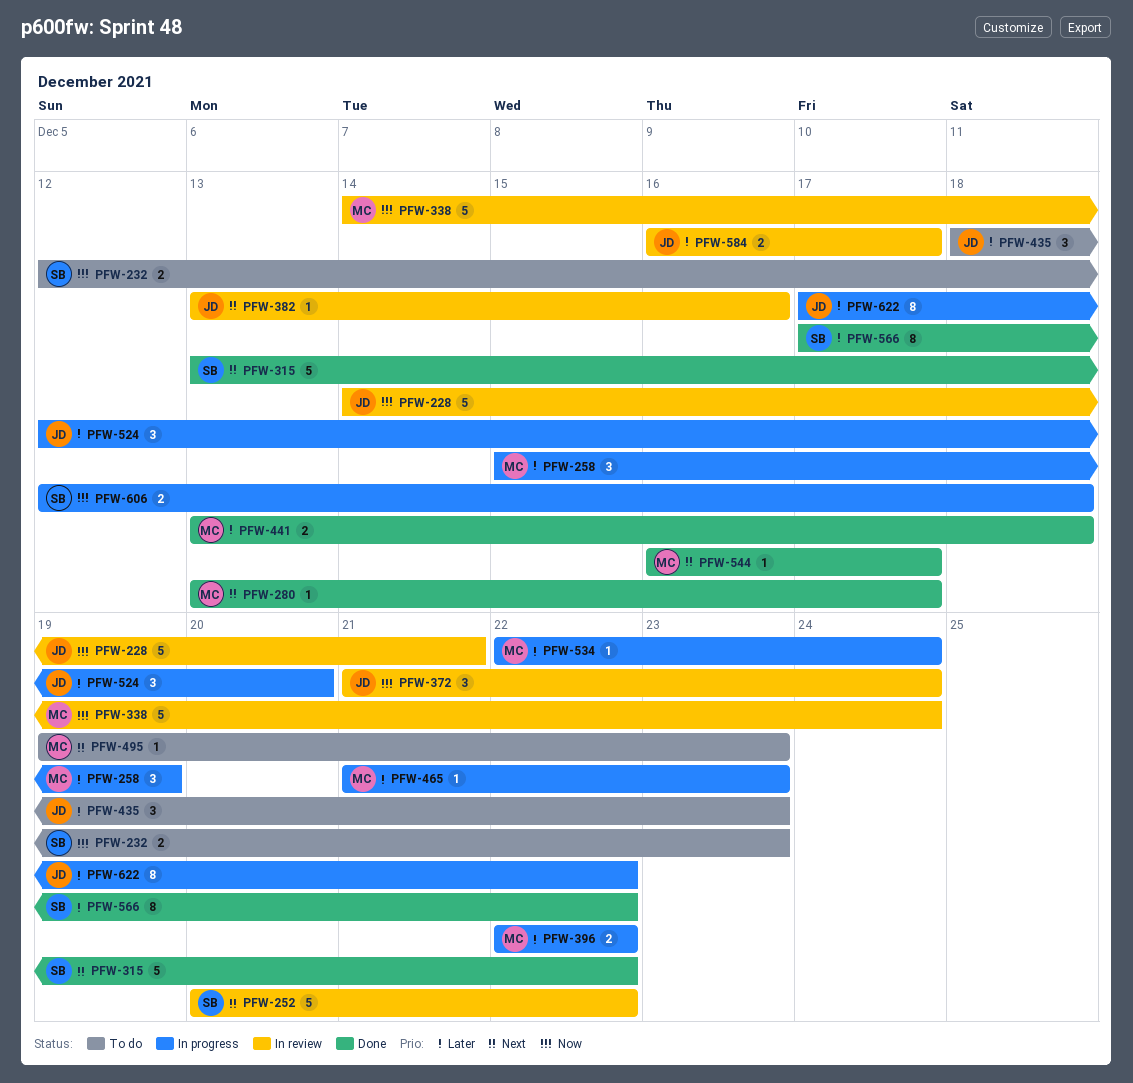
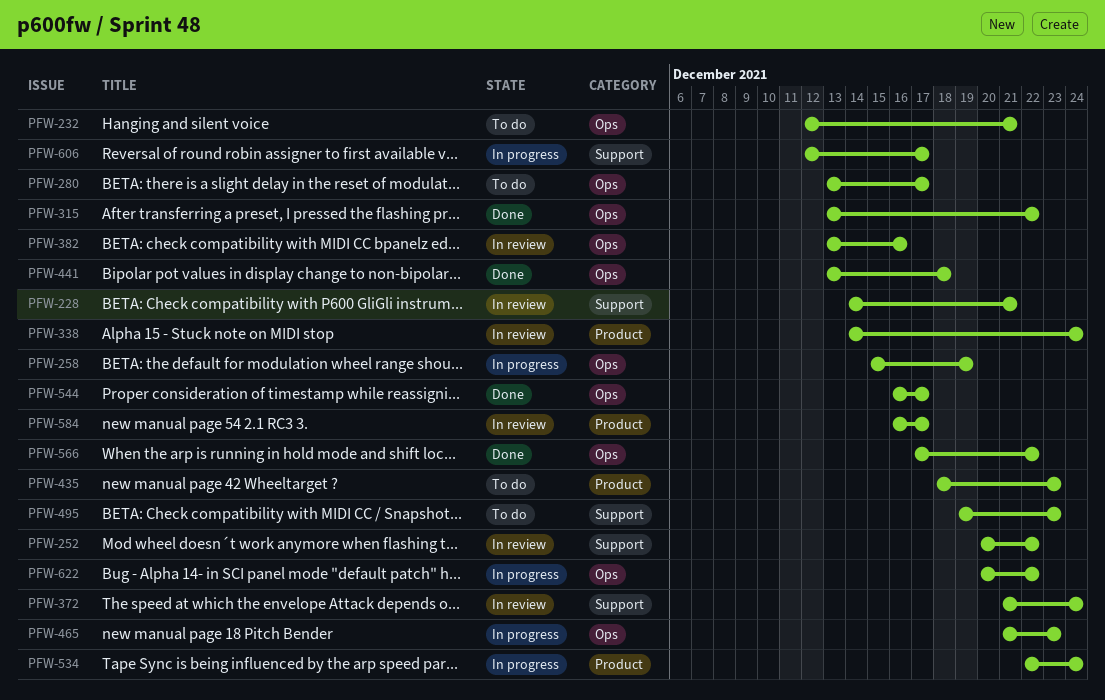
PFW-232, due: Dec 23 -> Dec 21
PFW-280, status: Done -> To do
PFW-396: present -> none
PFW-524: present -> none
PFW-606, due: Dec 18 -> Dec 17
PFW-622, start: Dec 17 -> Dec 20

